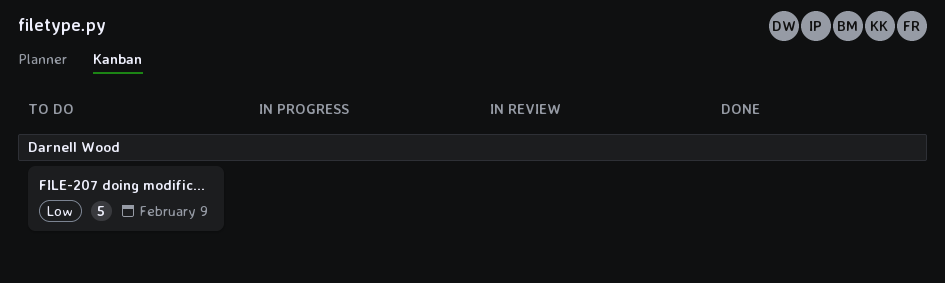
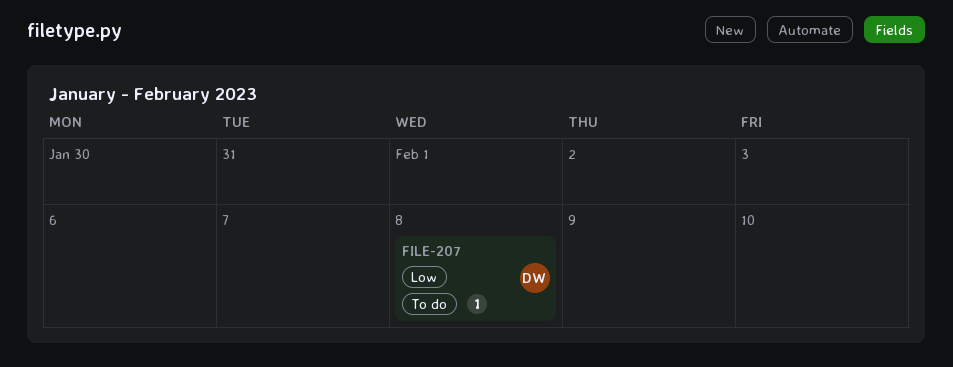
FILE-207, estimate: 5 -> 1
FILE-207, due: Feb 9 -> Feb 8

